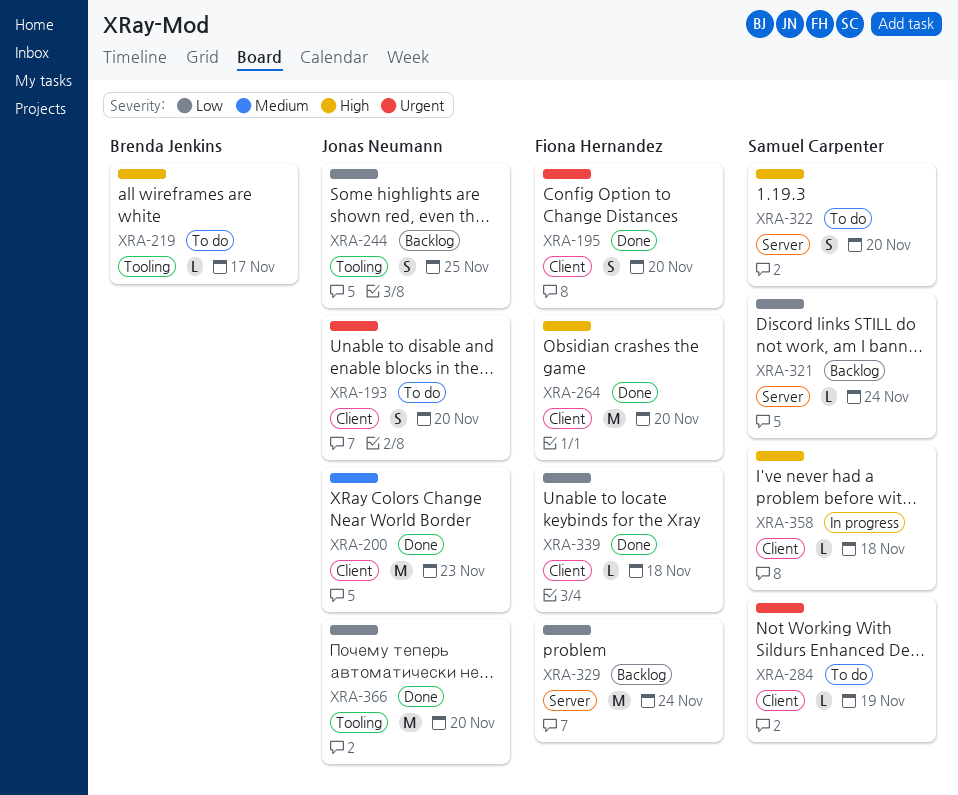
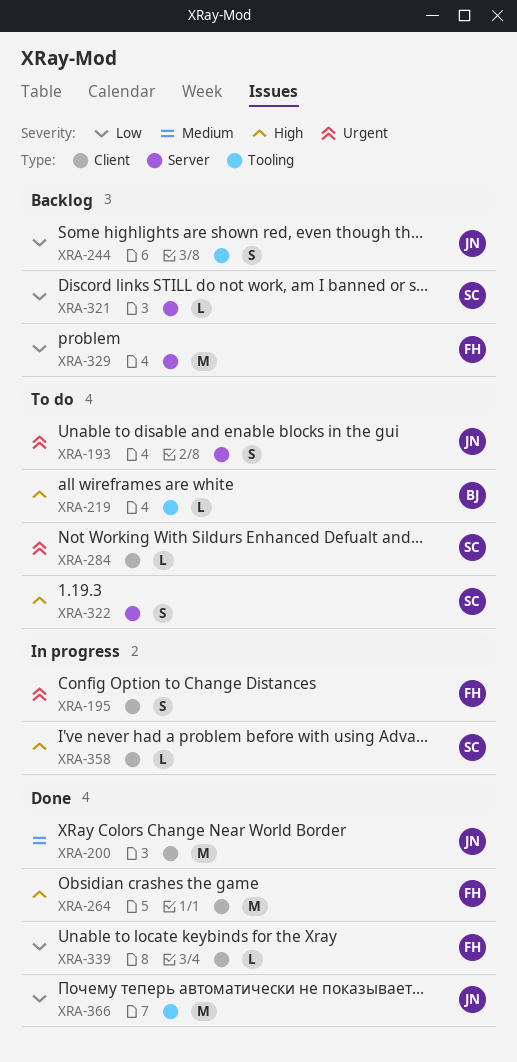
XRA-193, label: Client -> Server
XRA-195, status: Done -> In progress

